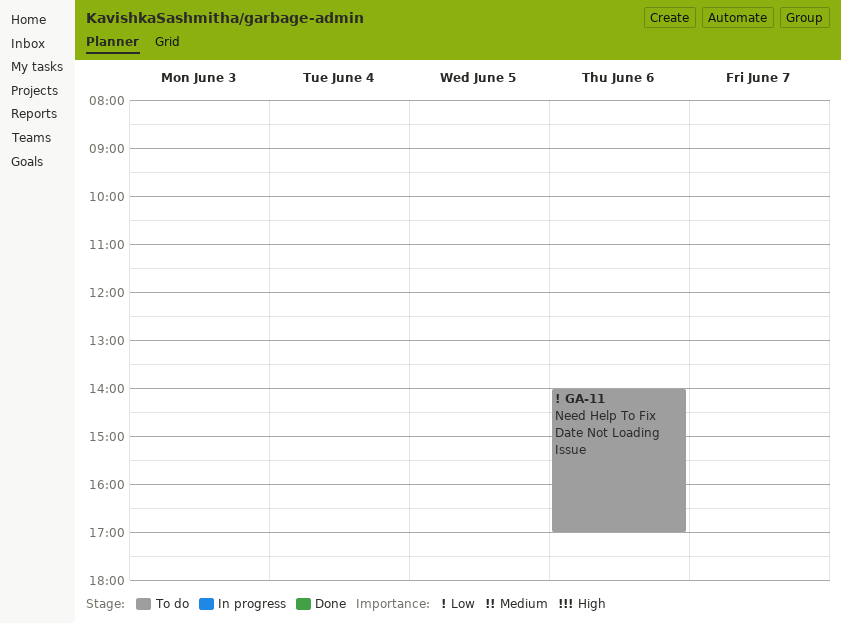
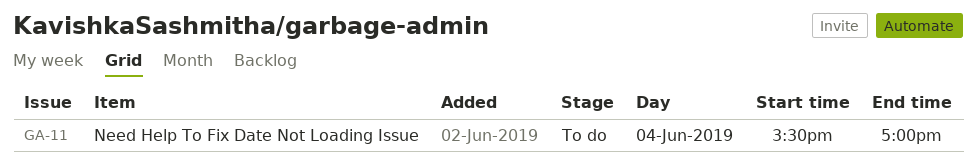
GA-11, day: Jun 6 -> Jun 4
GA-11, begins: 14:00 -> 15:30

